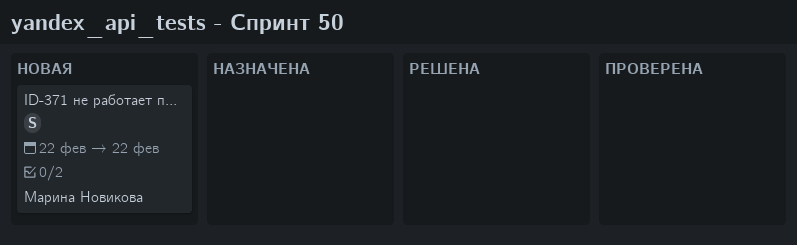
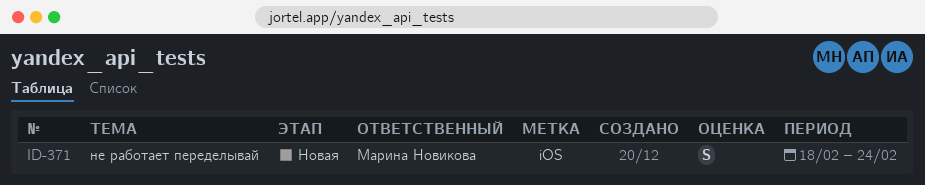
ID-371, start: Feb 22 -> Feb 18
ID-371, due: Feb 22 -> Feb 24

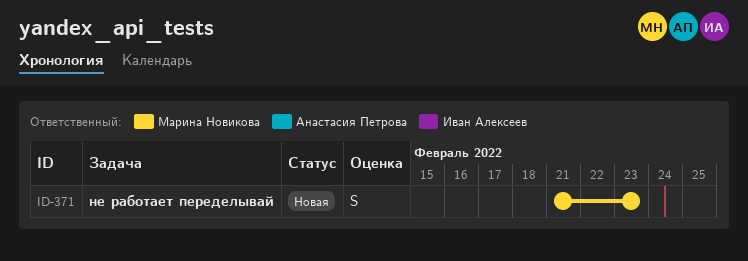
ID-371, start: Feb 18 -> Feb 21
ID-371, due: Feb 24 -> Feb 23

